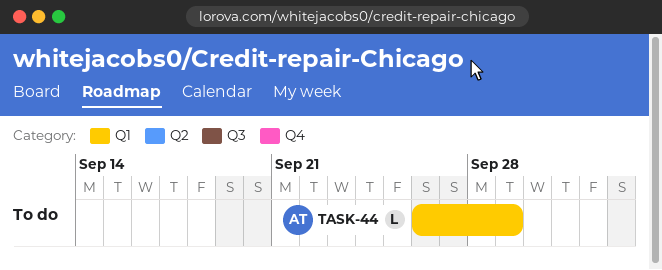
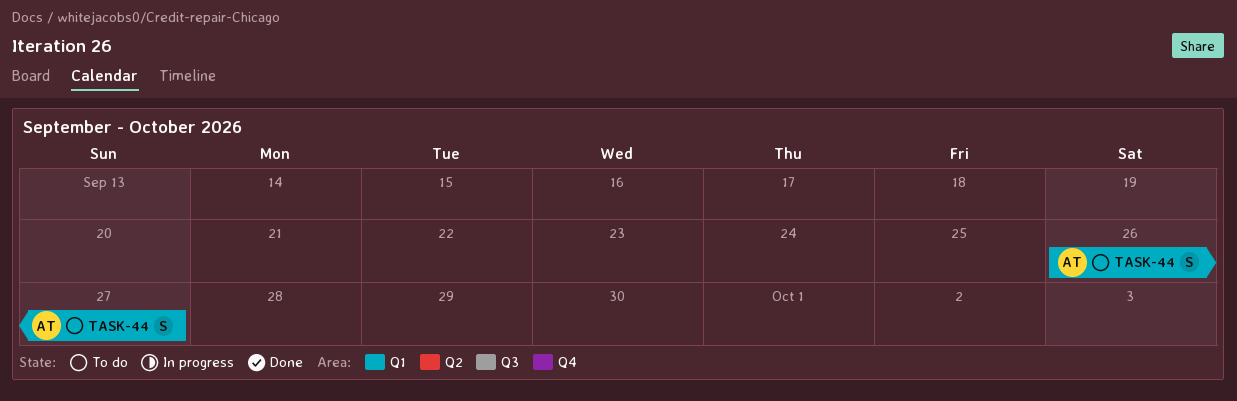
TASK-44, estimate: L -> S
TASK-44, due: Sep 29 -> Sep 27

